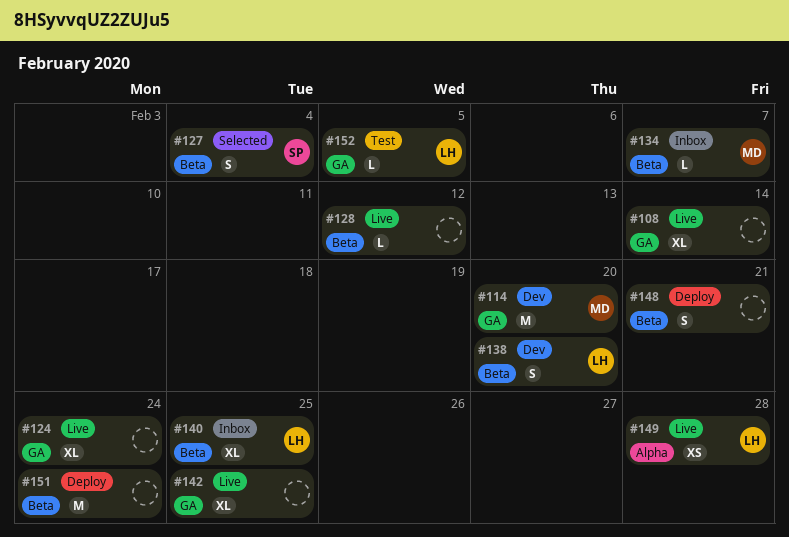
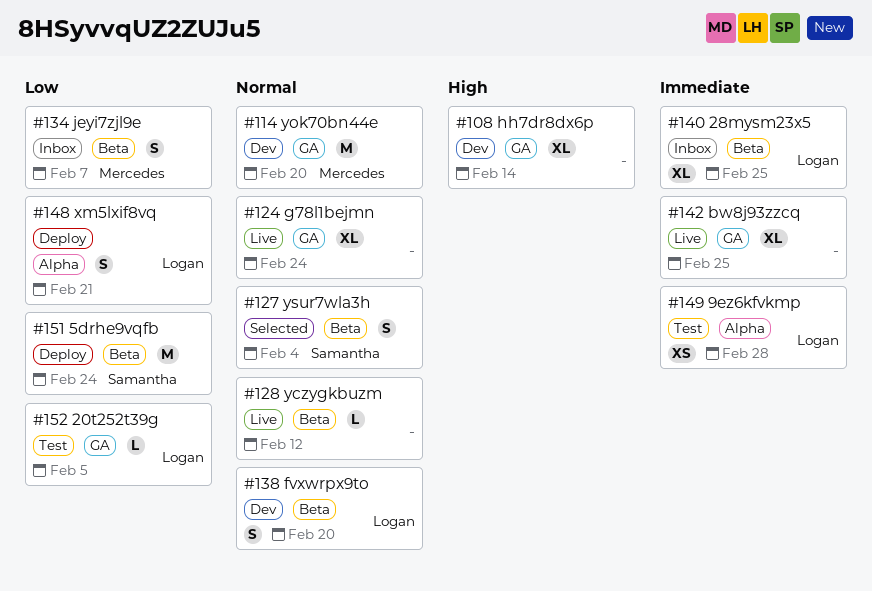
#108, status: Live -> Dev
#134, estimate: L -> S
#148, owner: none -> Logan
#148, label: Beta -> Alpha
#149, status: Live -> Test
#151, owner: none -> Samantha

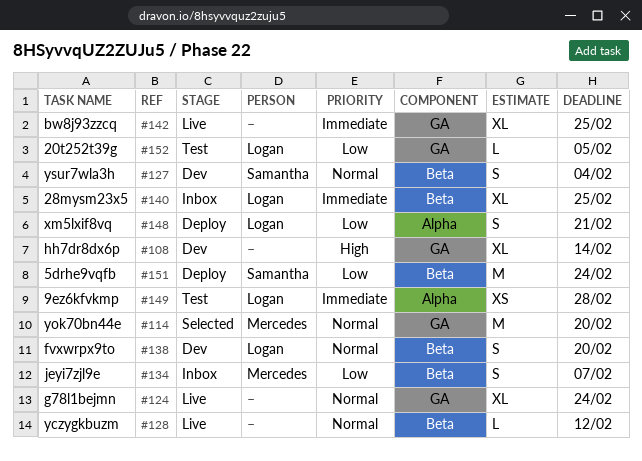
#114, status: Dev -> Selected
#127, status: Selected -> Dev

